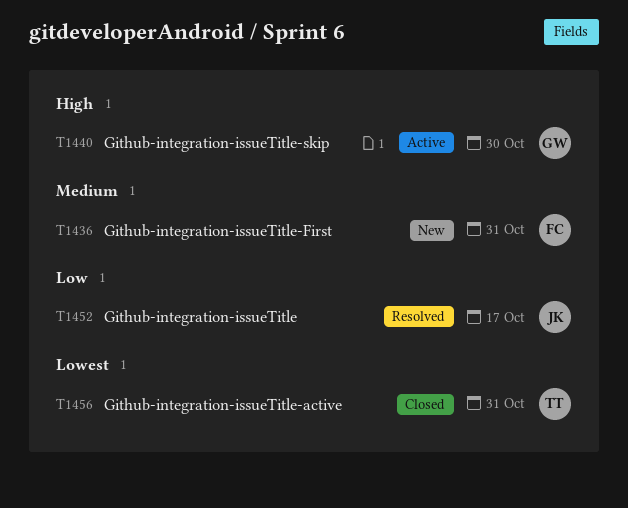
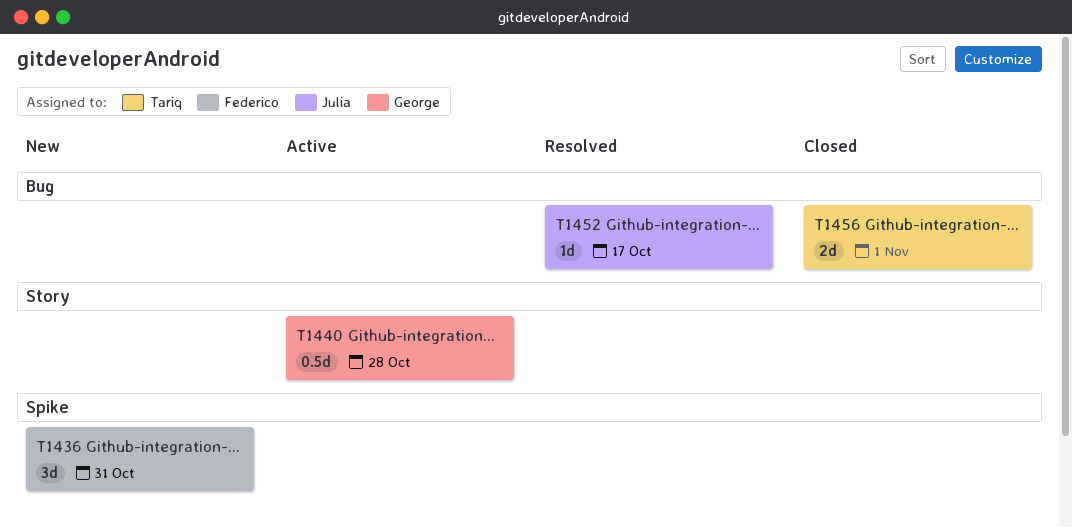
T1440, due: Oct 30 -> Oct 28
T1456, due: Oct 31 -> Nov 1

